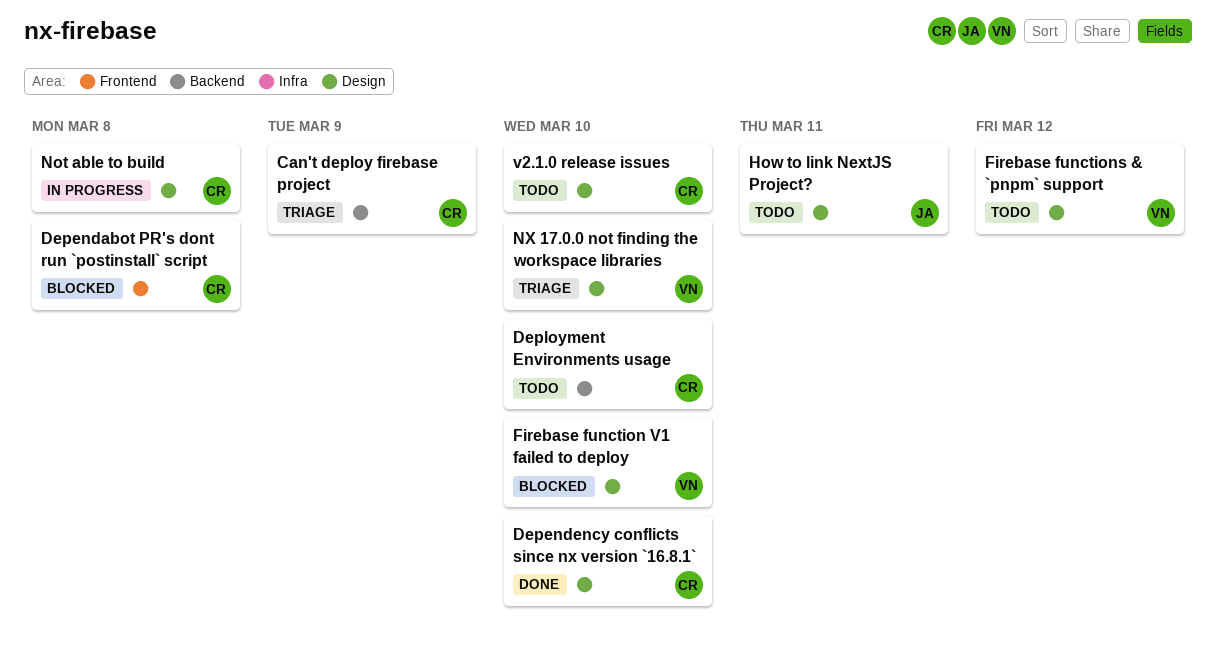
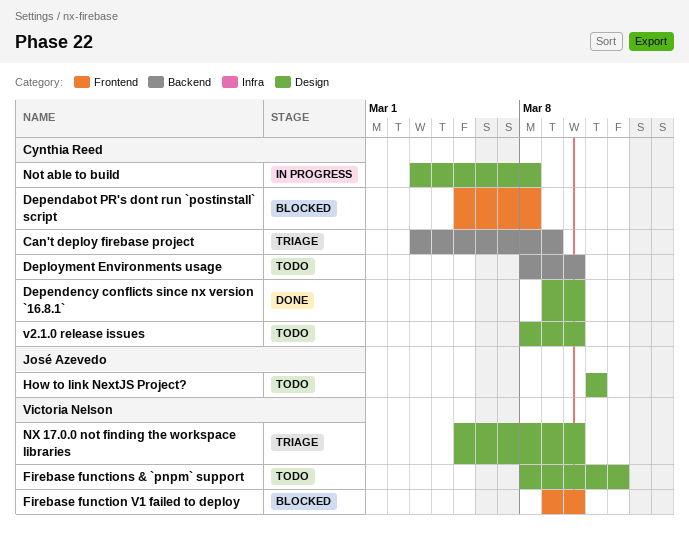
Firebase function V1 failed to deploy, label: Design -> Frontend

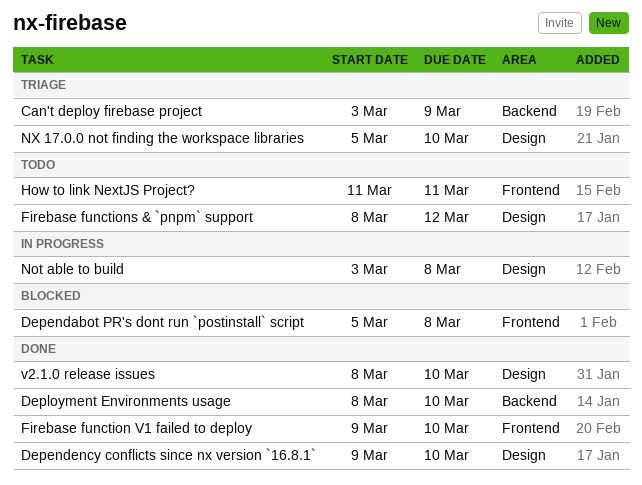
Deployment Environments usage, status: Todo -> Done
Firebase function V1 failed to deploy, status: Blocked -> Done
How to link NextJS Project?, label: Design -> Frontend
v2.1.0 release issues, status: Todo -> Done

